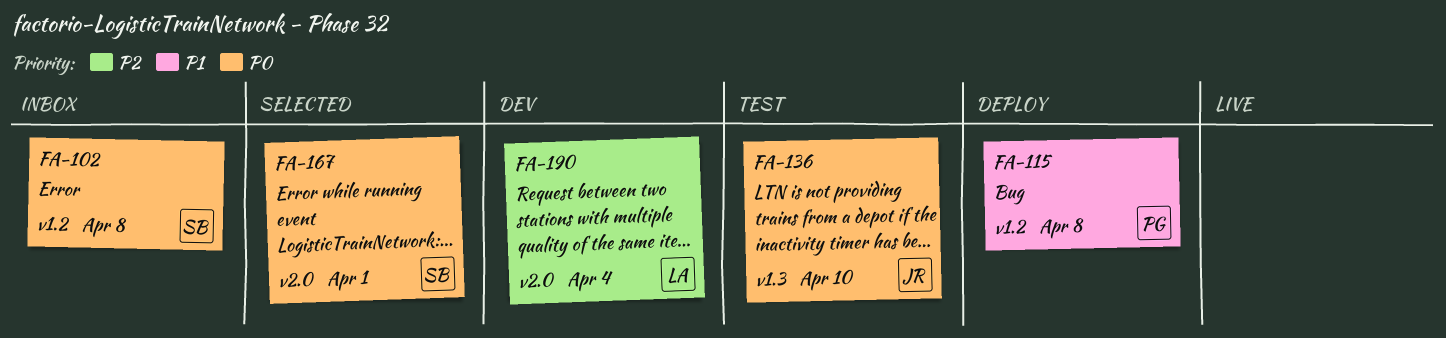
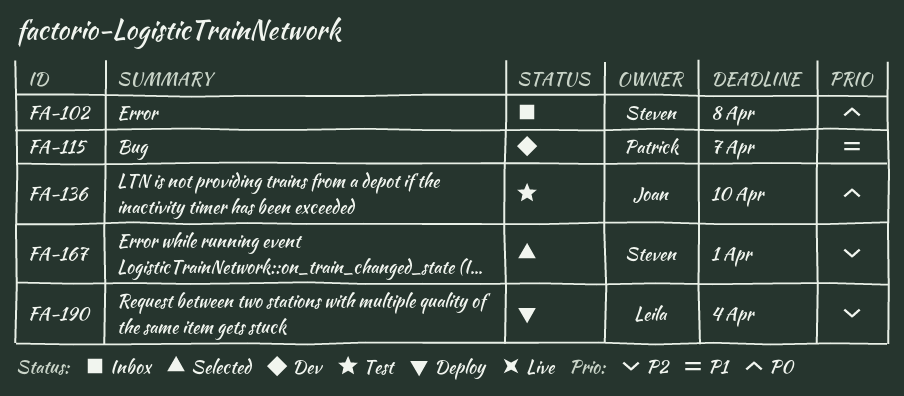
FA-115, status: Deploy -> Dev
FA-115, due: Apr 8 -> Apr 7
FA-167, priority: P0 -> P2
FA-190, status: Dev -> Deploy

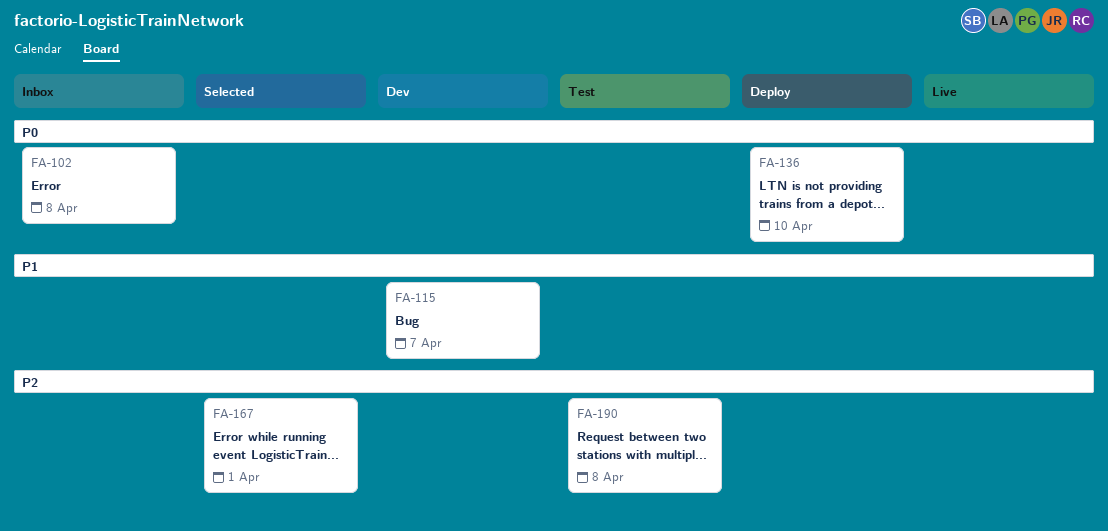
FA-136, status: Test -> Deploy
FA-190, status: Deploy -> Test
FA-190, due: Apr 4 -> Apr 8

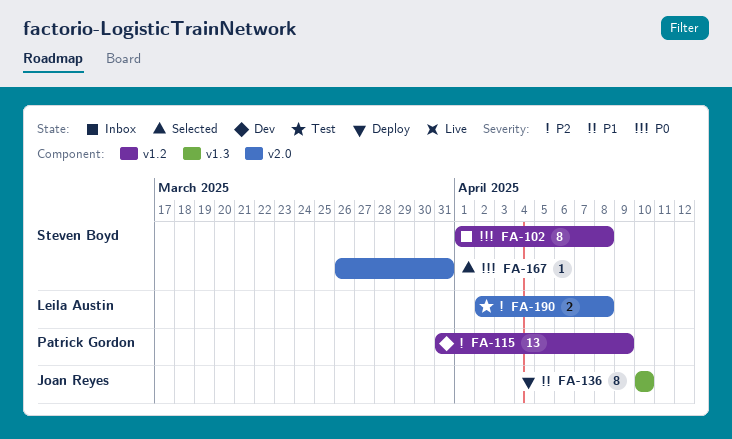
FA-115, priority: P1 -> P2
FA-115, due: Apr 7 -> Apr 9
FA-136, priority: P0 -> P1
FA-167, priority: P2 -> P0
FA-167, due: Apr 1 -> Mar 31

